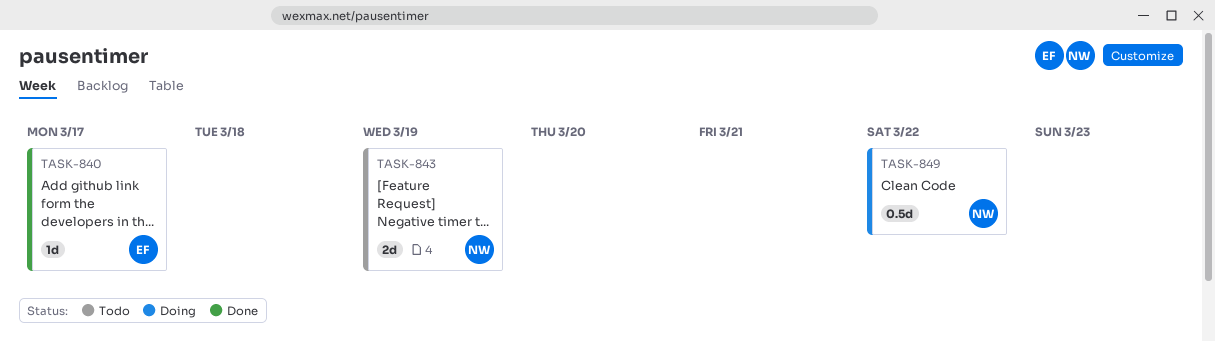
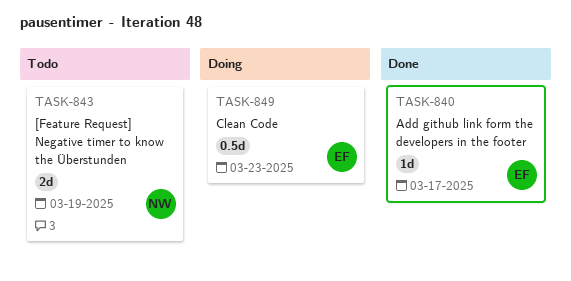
TASK-849, owner: NW -> EF
TASK-849, due: Mar 22 -> Mar 23

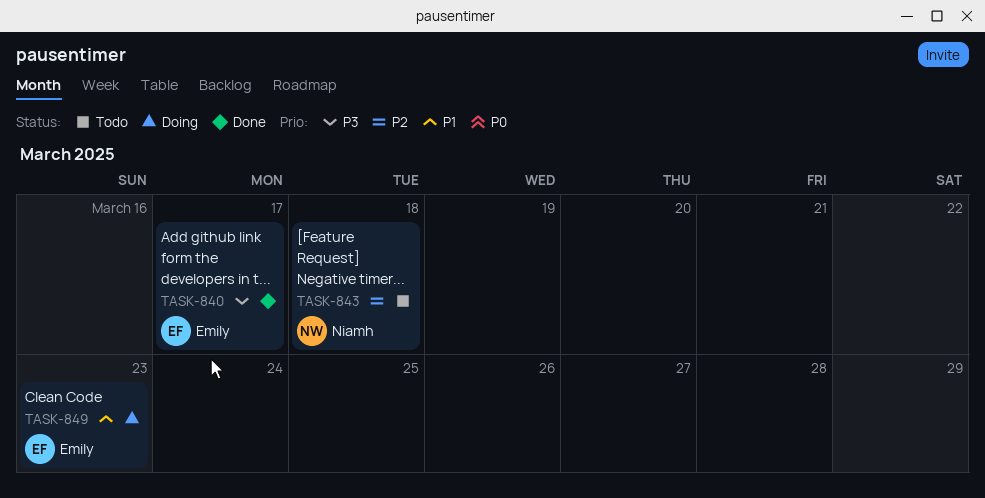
TASK-843, due: Mar 19 -> Mar 18

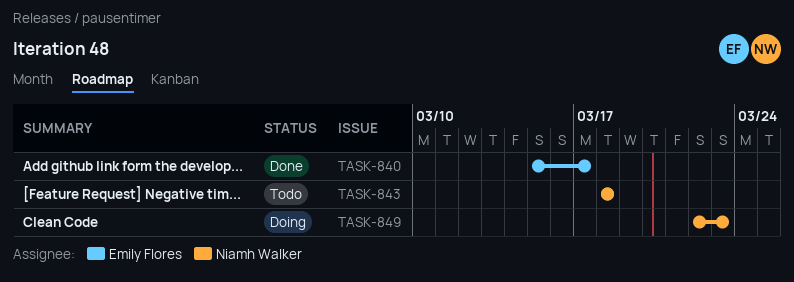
TASK-849, owner: Emily Flores -> Niamh Walker

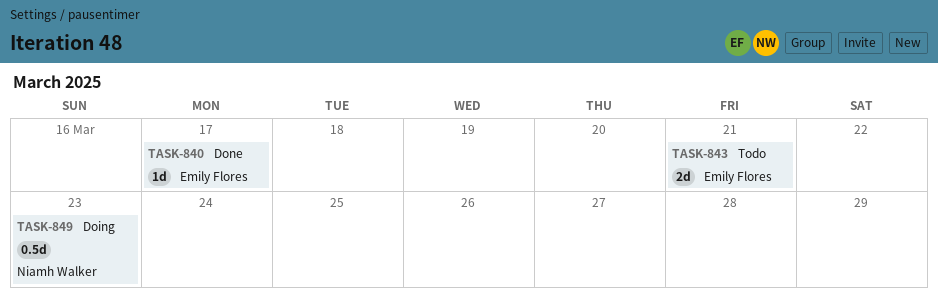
TASK-843, owner: Niamh Walker -> Emily Flores
TASK-843, due: Mar 18 -> Mar 21

